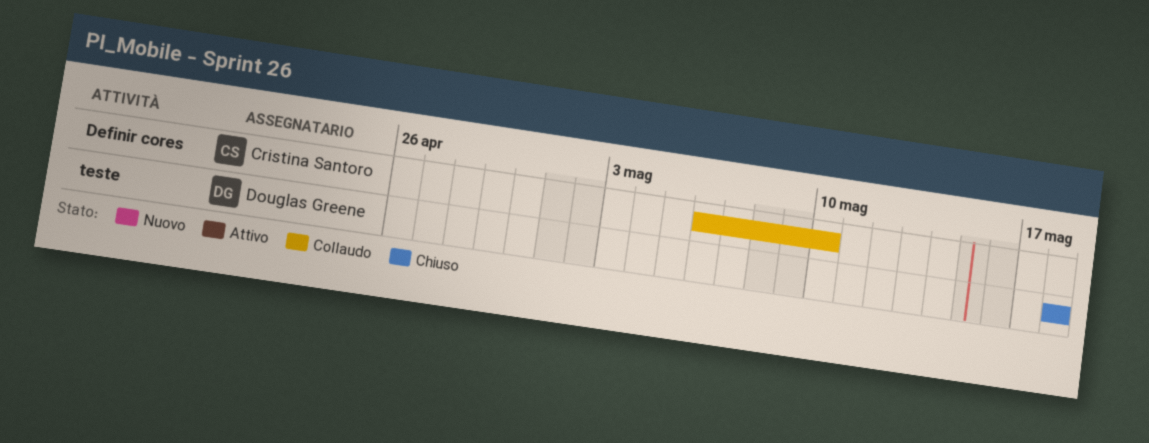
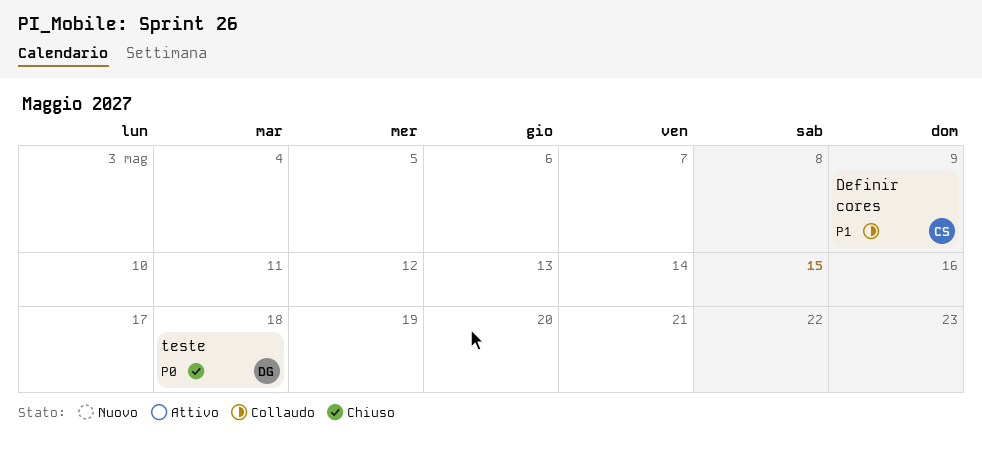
Definir cores, due: May 10 -> May 9

